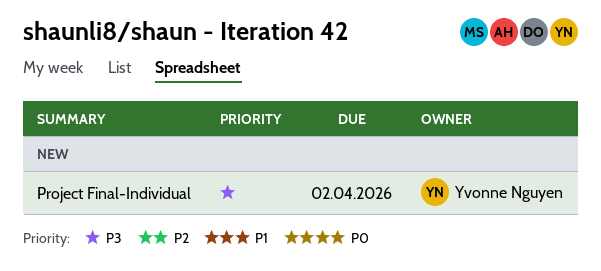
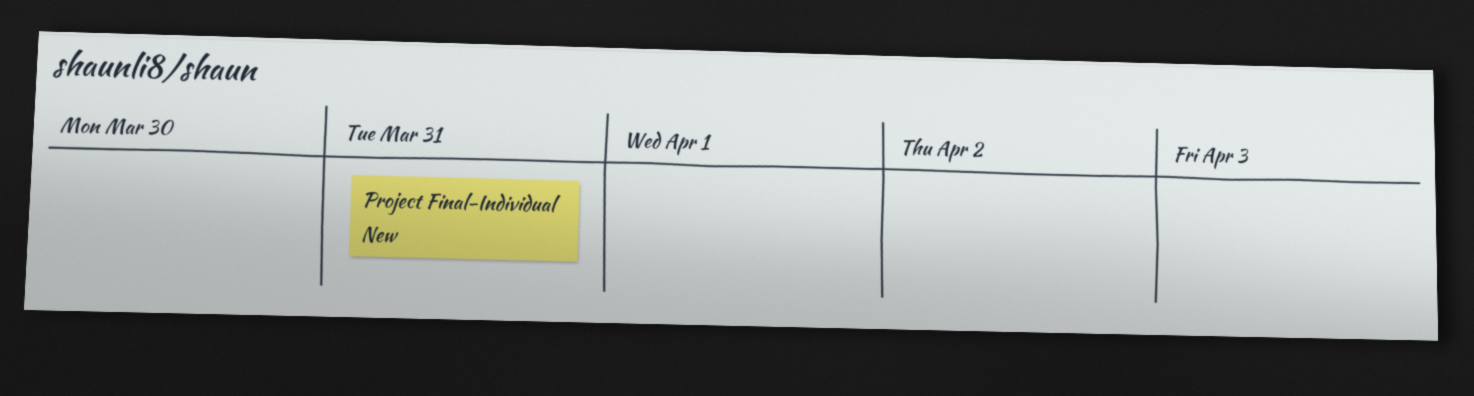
Project Final-Individual, due: Apr 2 -> Mar 31

